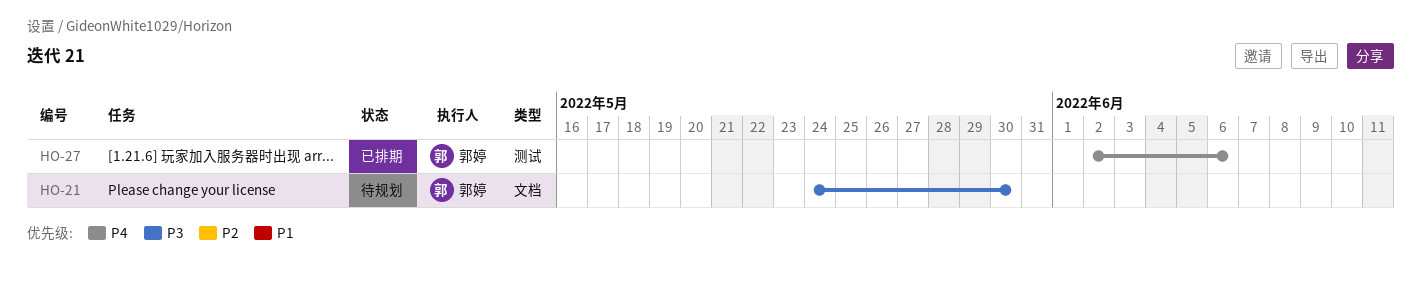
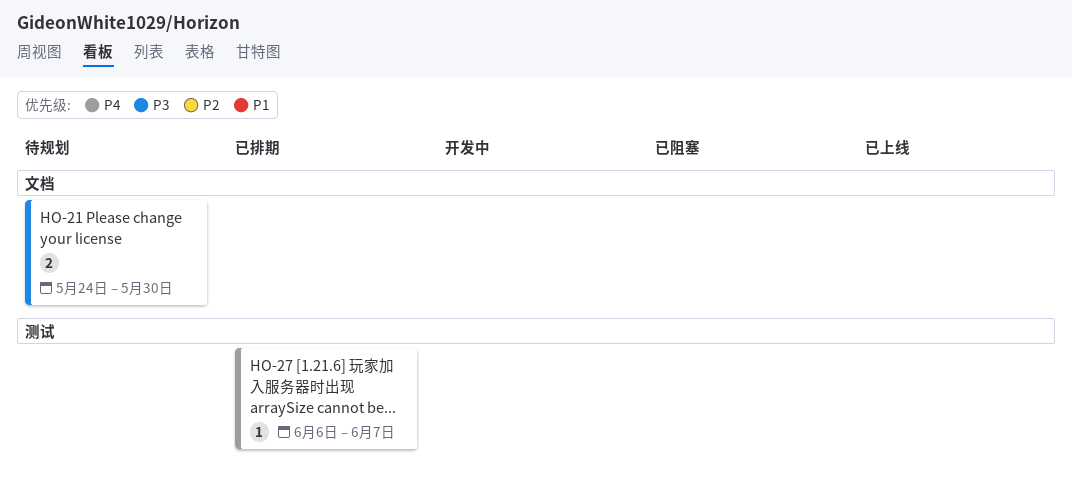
HO-27, start: Jun 2 -> Jun 6
HO-27, due: Jun 6 -> Jun 7

